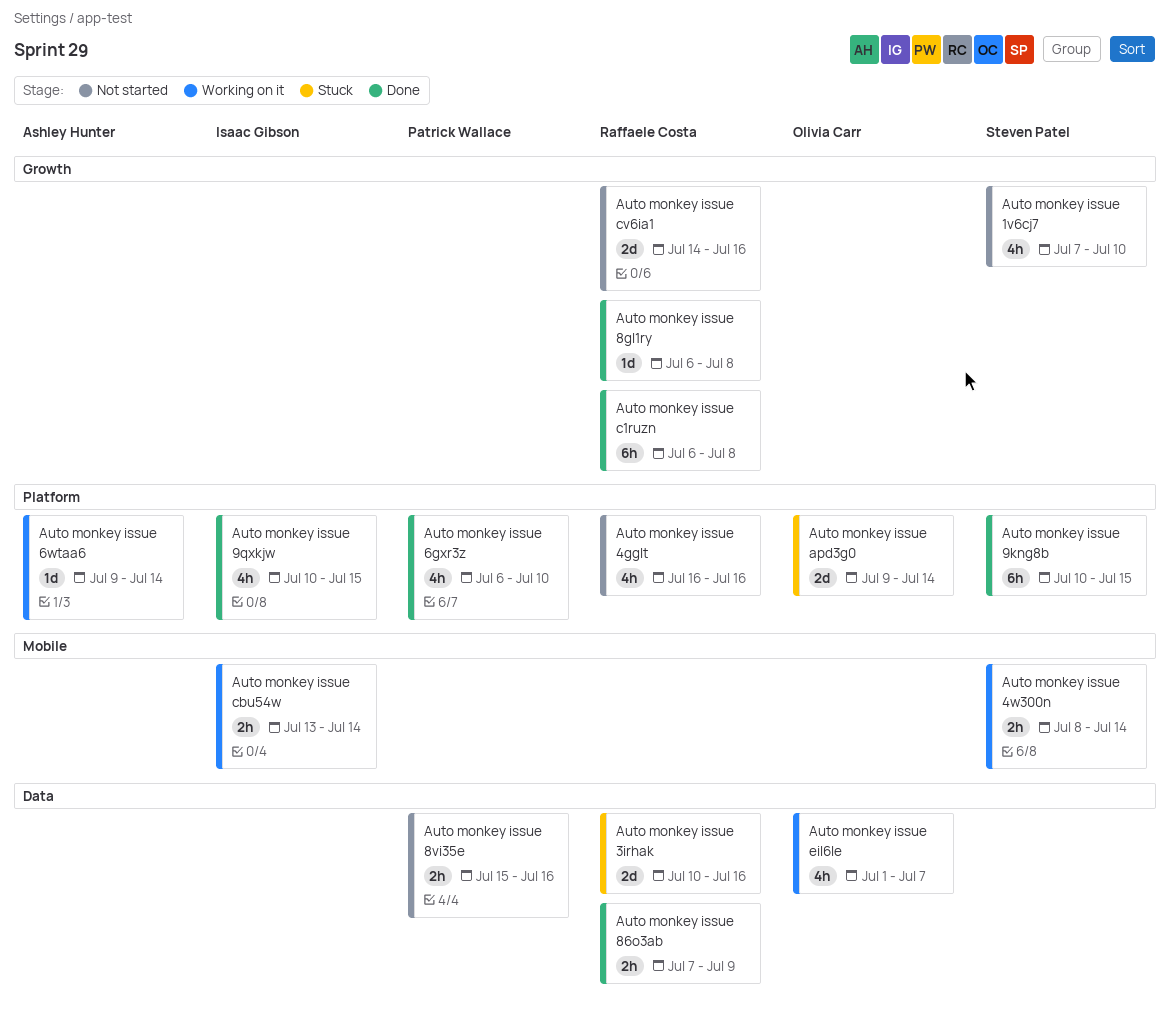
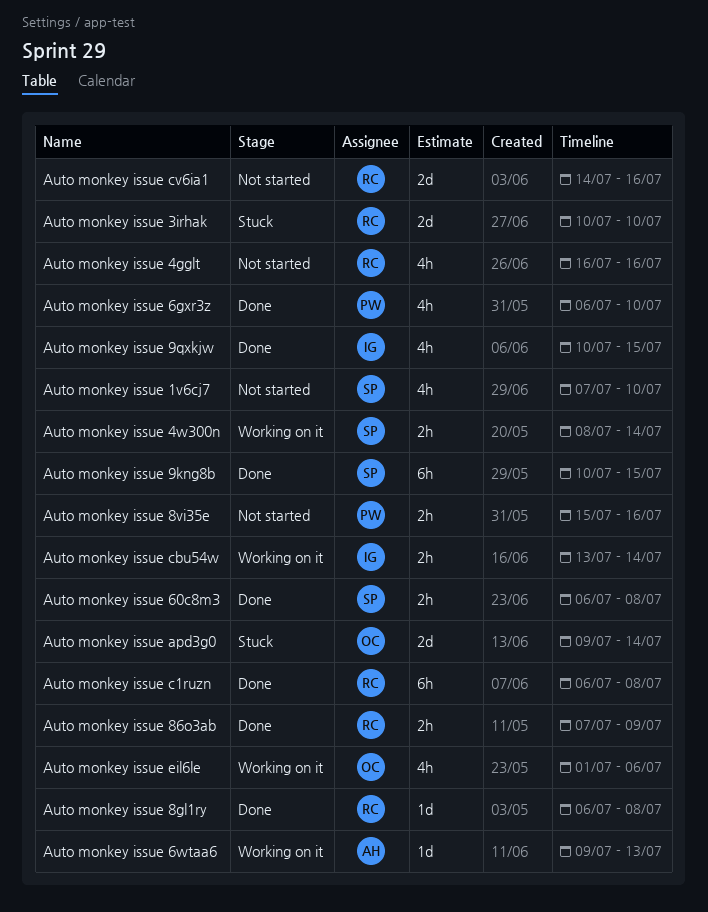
Auto monkey issue 3irhak, due: Jul 16 -> Jul 10
Auto monkey issue 60c8m3: none -> present
Auto monkey issue 6wtaa6, due: Jul 14 -> Jul 13
Auto monkey issue eil6le, due: Jul 7 -> Jul 6

